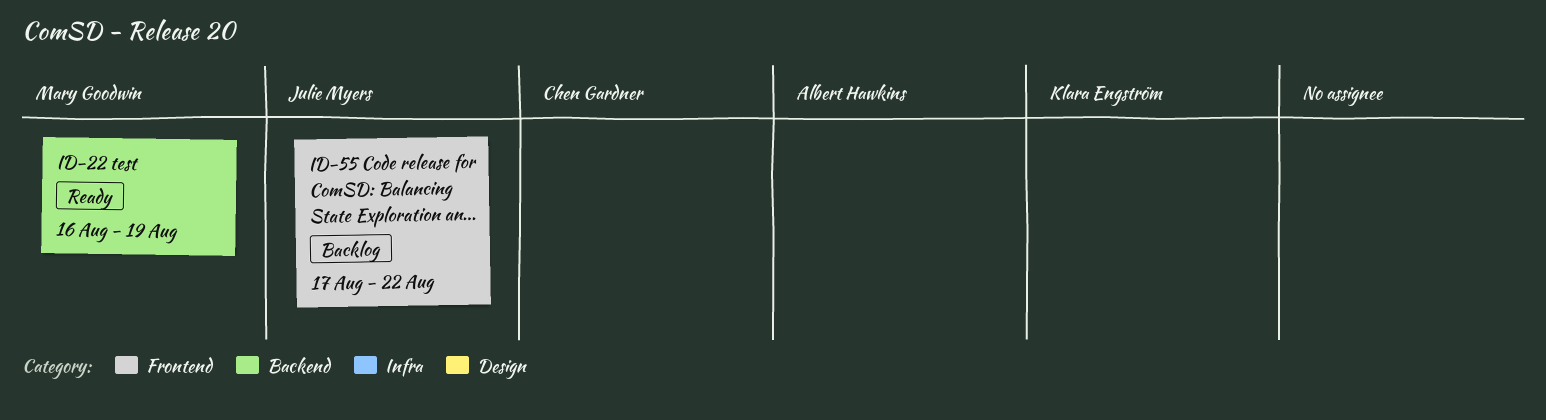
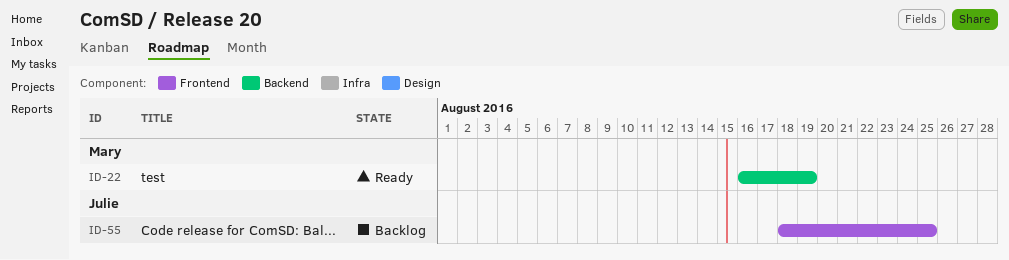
ID-55, start: Aug 17 -> Aug 18
ID-55, due: Aug 22 -> Aug 25

